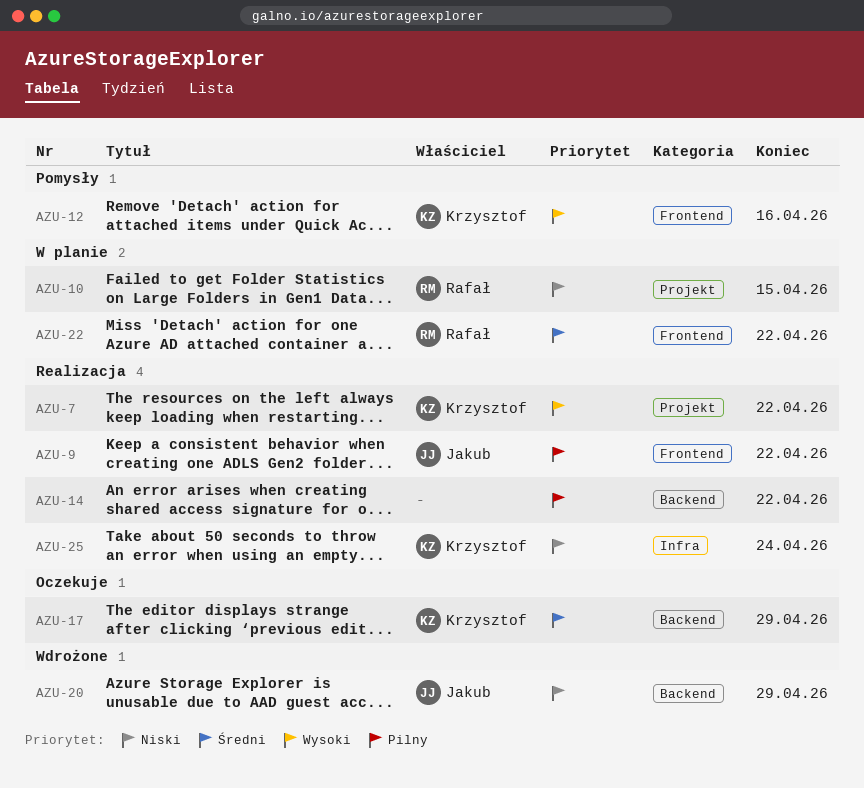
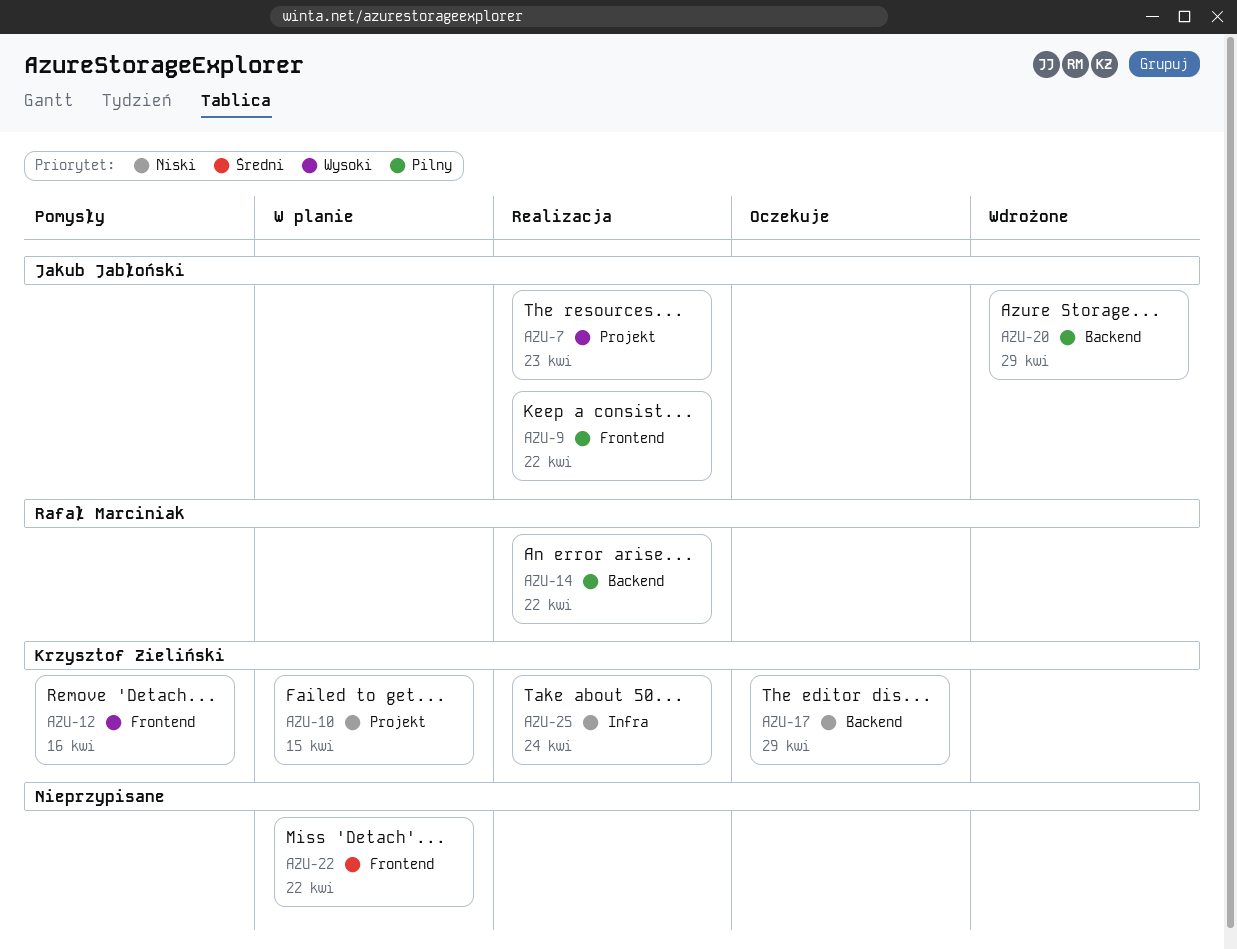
AZU-7, owner: Krzysztof Zieliński -> Jakub Jabłoński
AZU-7, due: Apr 22 -> Apr 23
AZU-10, owner: Rafał Marciniak -> Krzysztof Zieliński
AZU-14, owner: none -> Rafał Marciniak
AZU-17, priority: Średni -> Niski
AZU-20, priority: Niski -> Pilny
AZU-22, owner: Rafał Marciniak -> none

